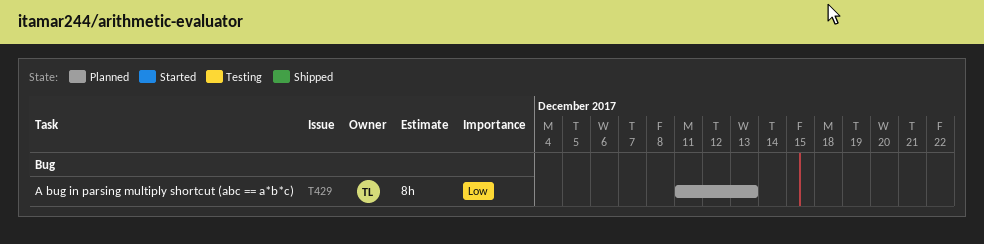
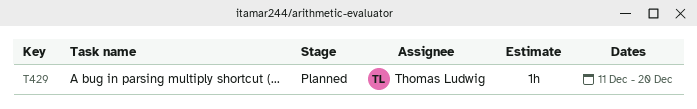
T429, estimate: 8h -> 1h
T429, due: Dec 13 -> Dec 20

